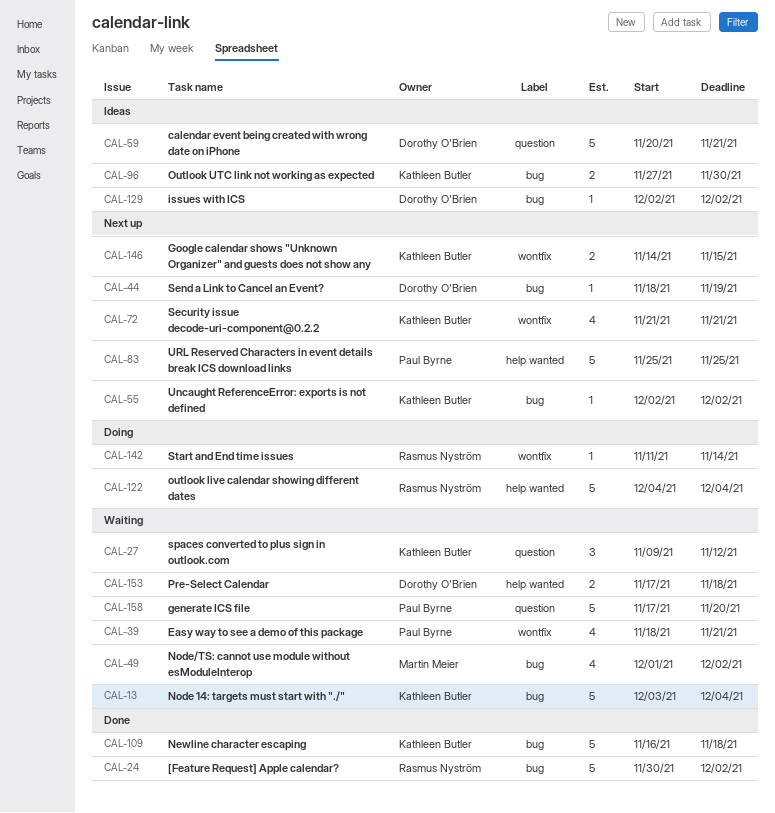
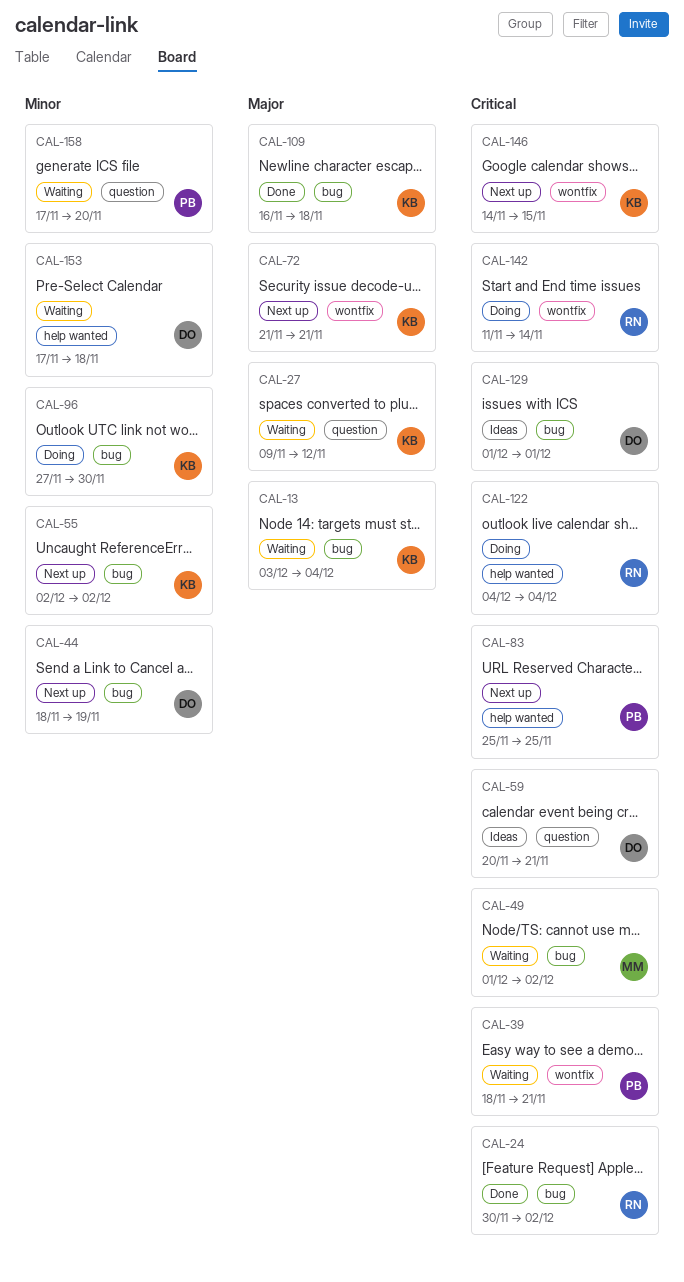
CAL-96, status: Ideas -> Doing
CAL-129, start: Dec 2 -> Dec 1
CAL-129, due: Dec 2 -> Dec 1

